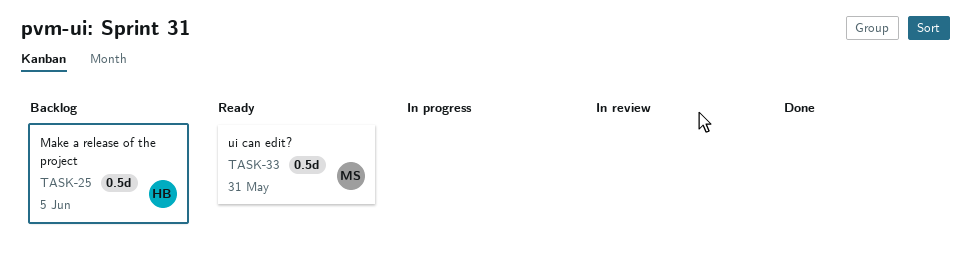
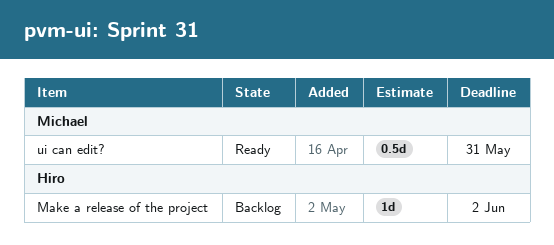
Make a release of the project, estimate: 0.5d -> 1d
Make a release of the project, due: Jun 5 -> Jun 2

